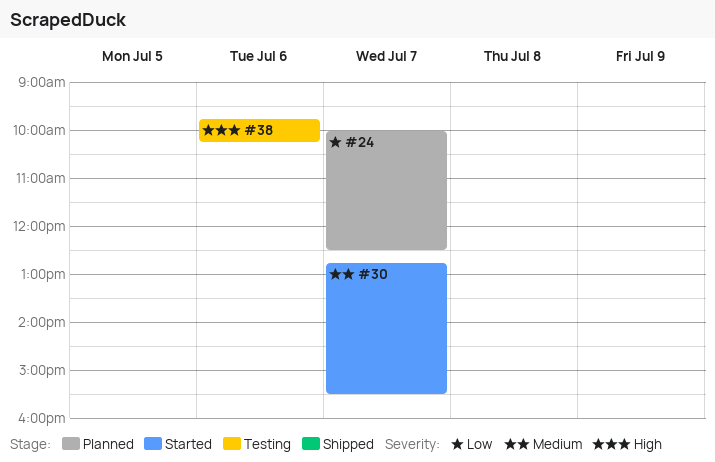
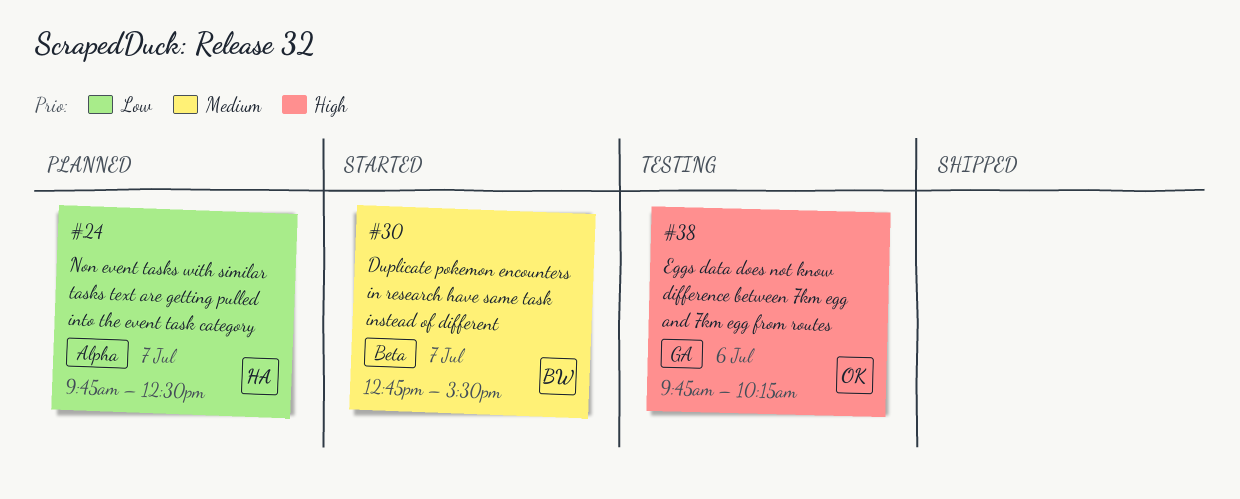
#24, begins: 10:00 -> 09:45

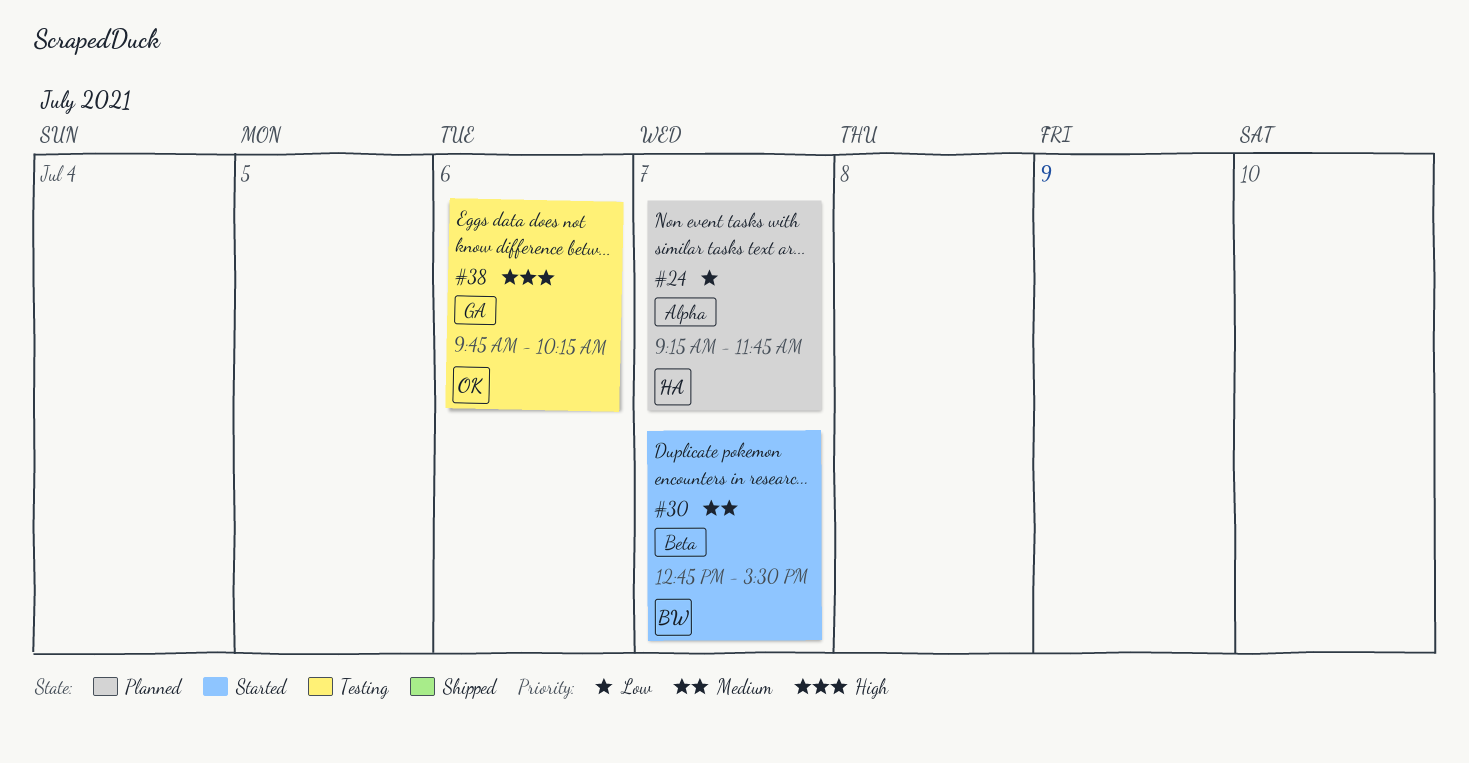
#24, begins: 09:45 -> 09:15
#24, ends: 12:30 -> 11:45

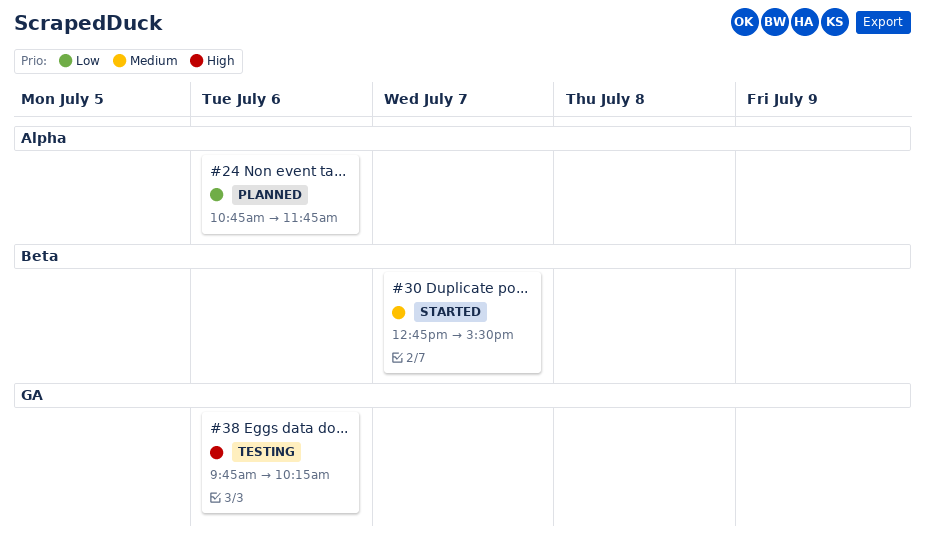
#24, day: Jul 7 -> Jul 6
#24, begins: 09:15 -> 10:45

